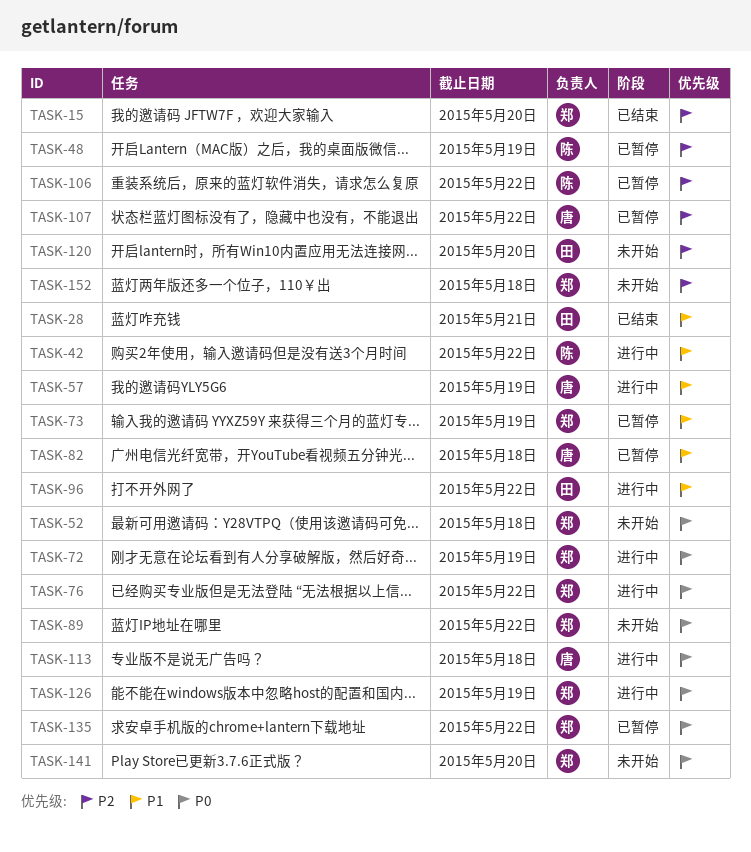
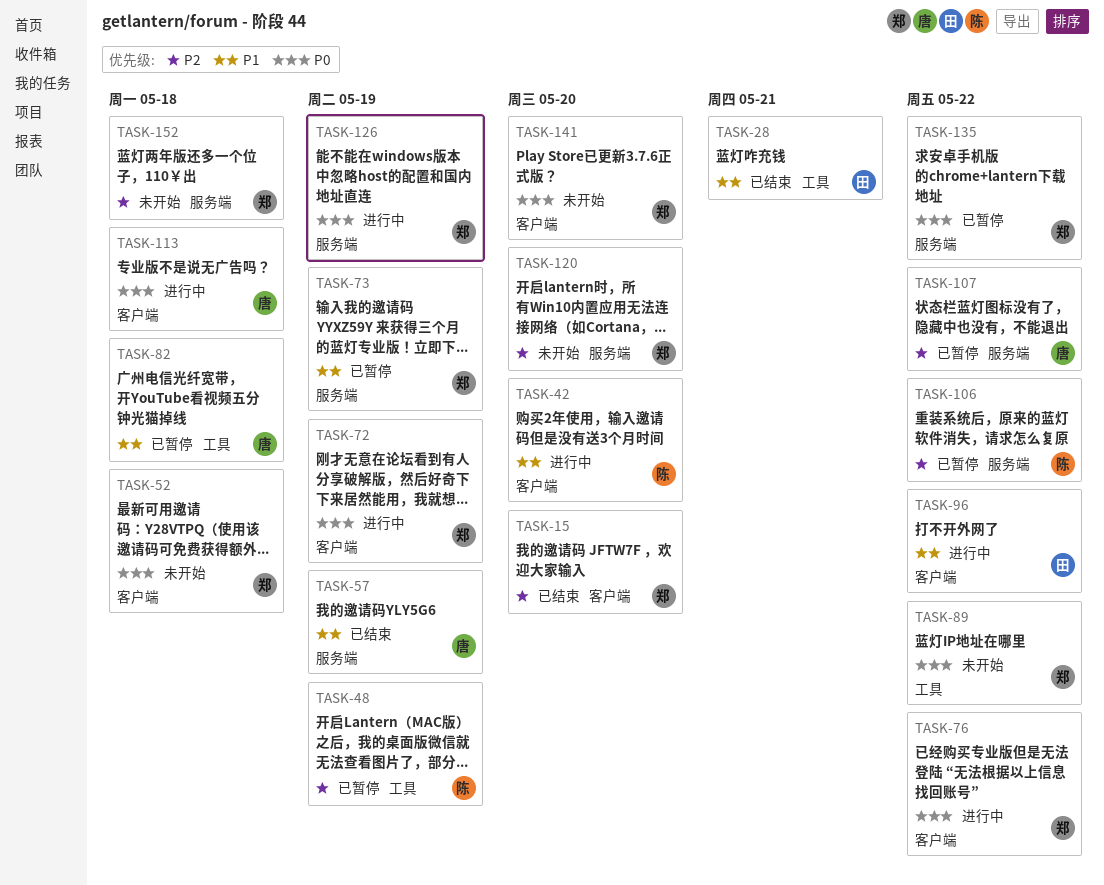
TASK-42, due: May 22 -> May 20
TASK-57, status: 进行中 -> 已结束
TASK-120, owner: 田 -> 郑

